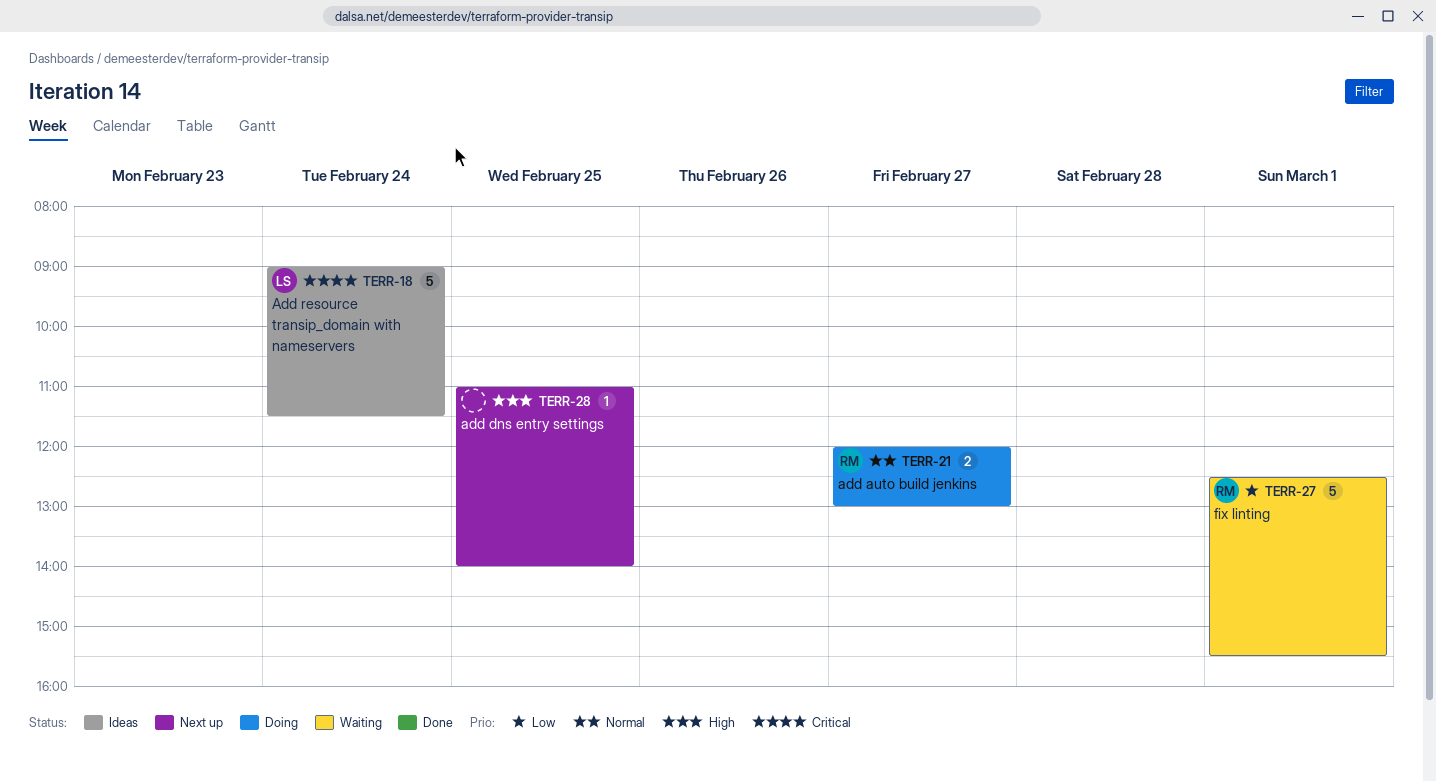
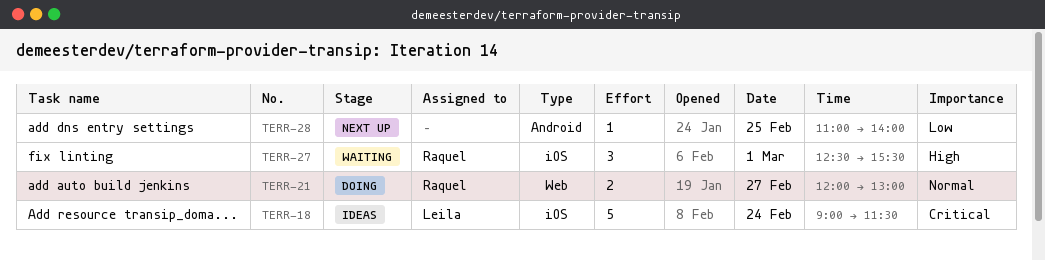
TERR-27, priority: Low -> High
TERR-27, estimate: 5 -> 3
TERR-28, priority: High -> Low

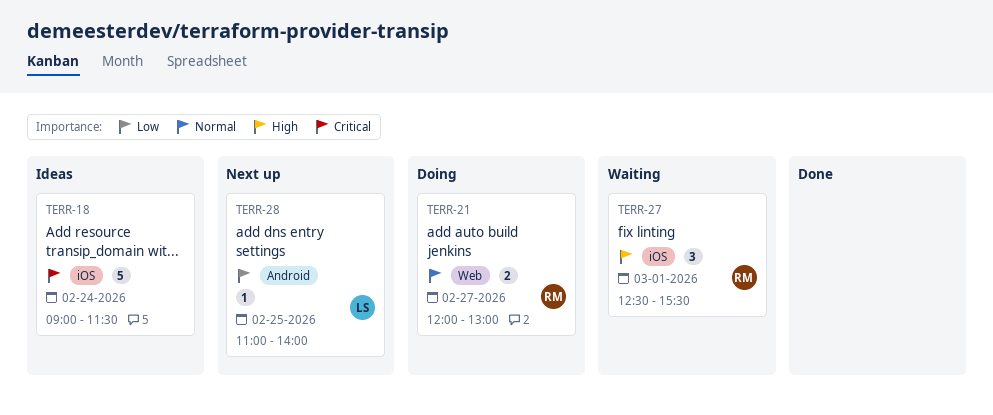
TERR-18, owner: Leila -> none
TERR-28, owner: none -> Leila

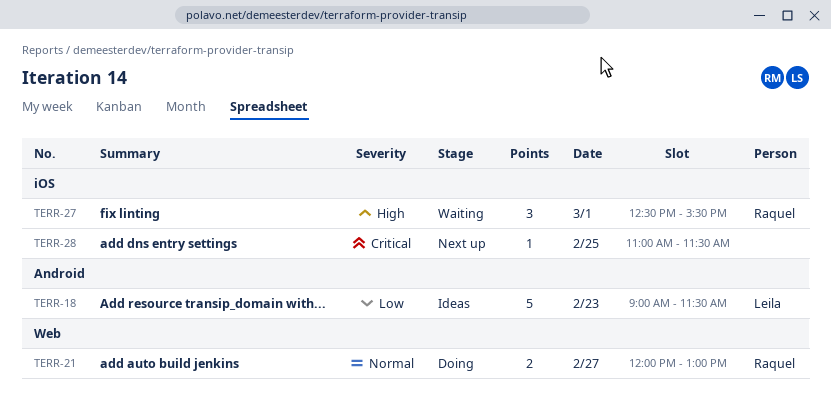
TERR-18, owner: none -> Leila
TERR-18, priority: Critical -> Low
TERR-18, label: iOS -> Android
TERR-18, day: Feb 24 -> Feb 23
TERR-28, owner: Leila -> none
TERR-28, priority: Low -> Critical
TERR-28, label: Android -> iOS
TERR-28, ends: 14:00 -> 11:30

